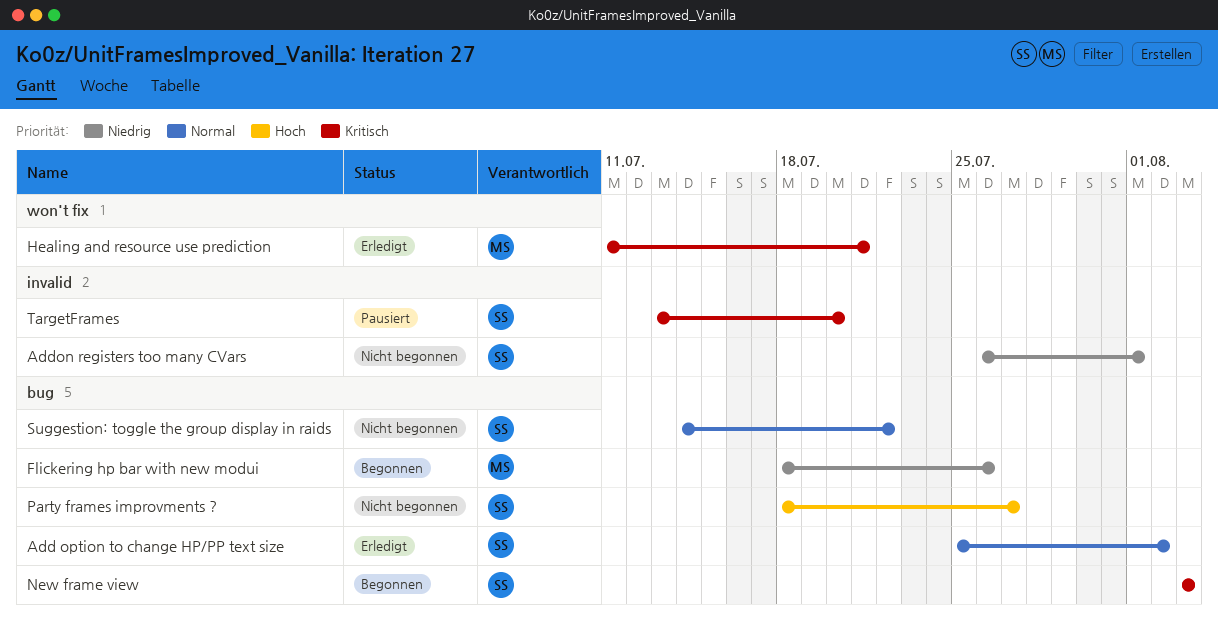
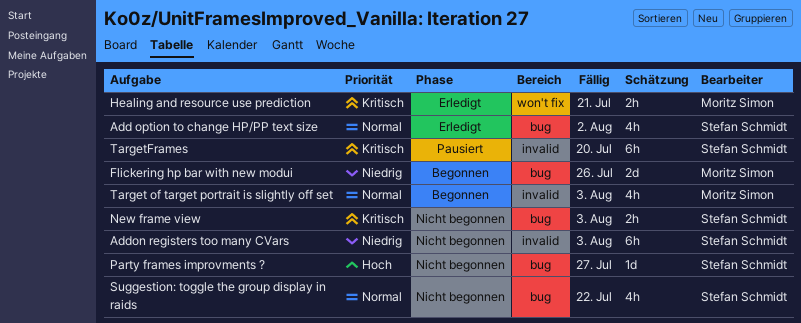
Addon registers too many CVars, due: Aug 1 -> Aug 3
New frame view, status: Begonnen -> Nicht begonnen
Target of target portrait is slightly off set: none -> present

